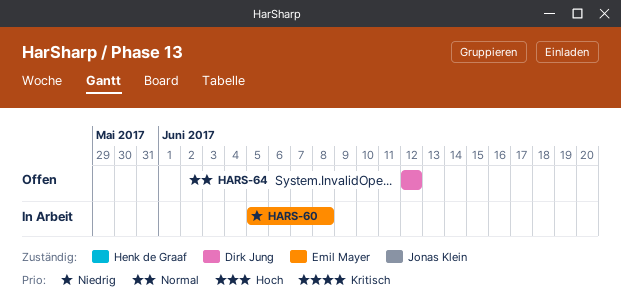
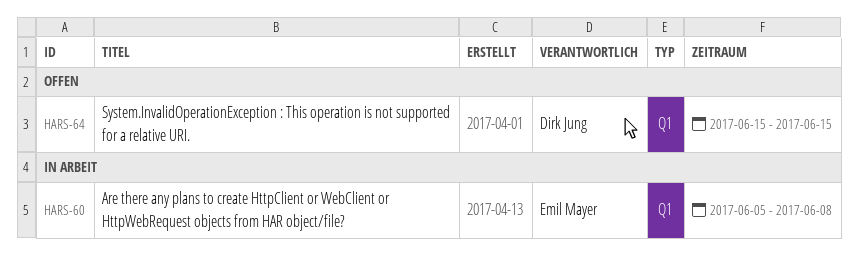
HARS-64, start: Jun 12 -> Jun 15
HARS-64, due: Jun 12 -> Jun 15

